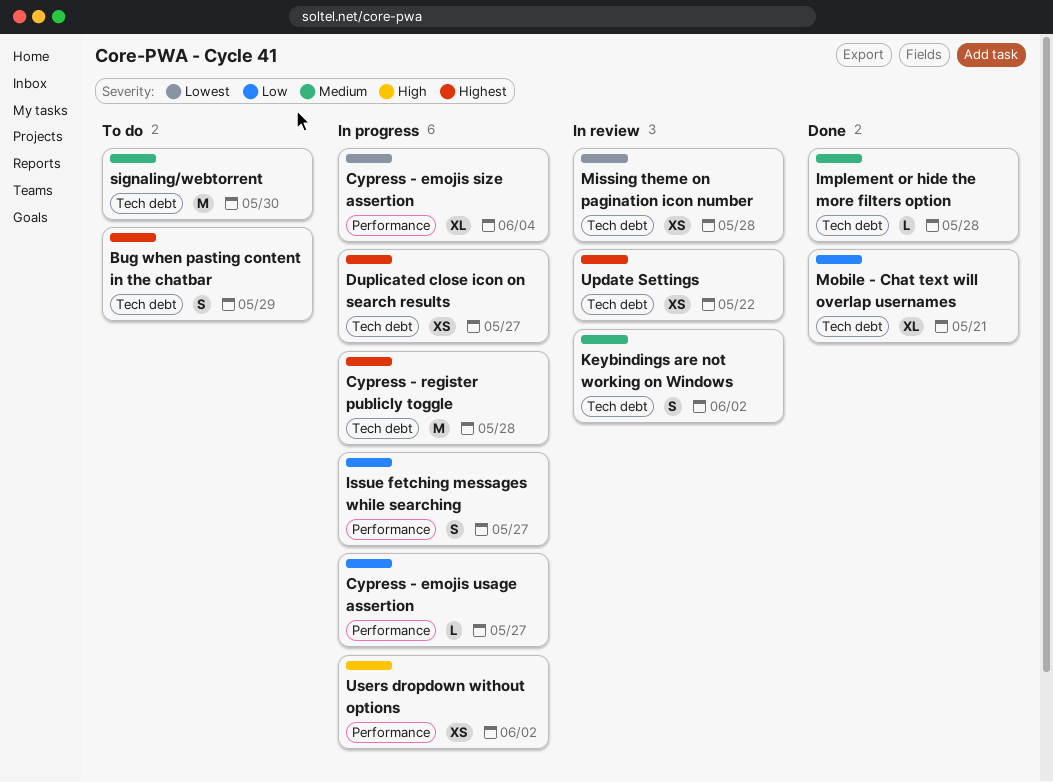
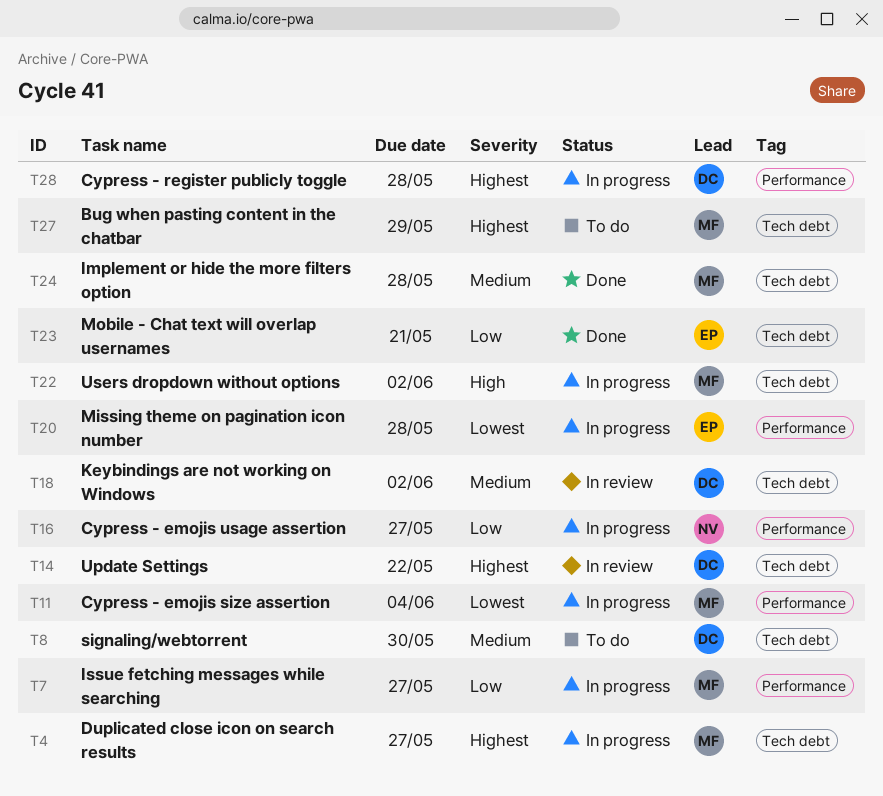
Cypress - register publicly toggle, label: Tech debt -> Performance
Missing theme on pagination icon number, status: In review -> In progress
Missing theme on pagination icon number, label: Tech debt -> Performance
Users dropdown without options, label: Performance -> Tech debt

